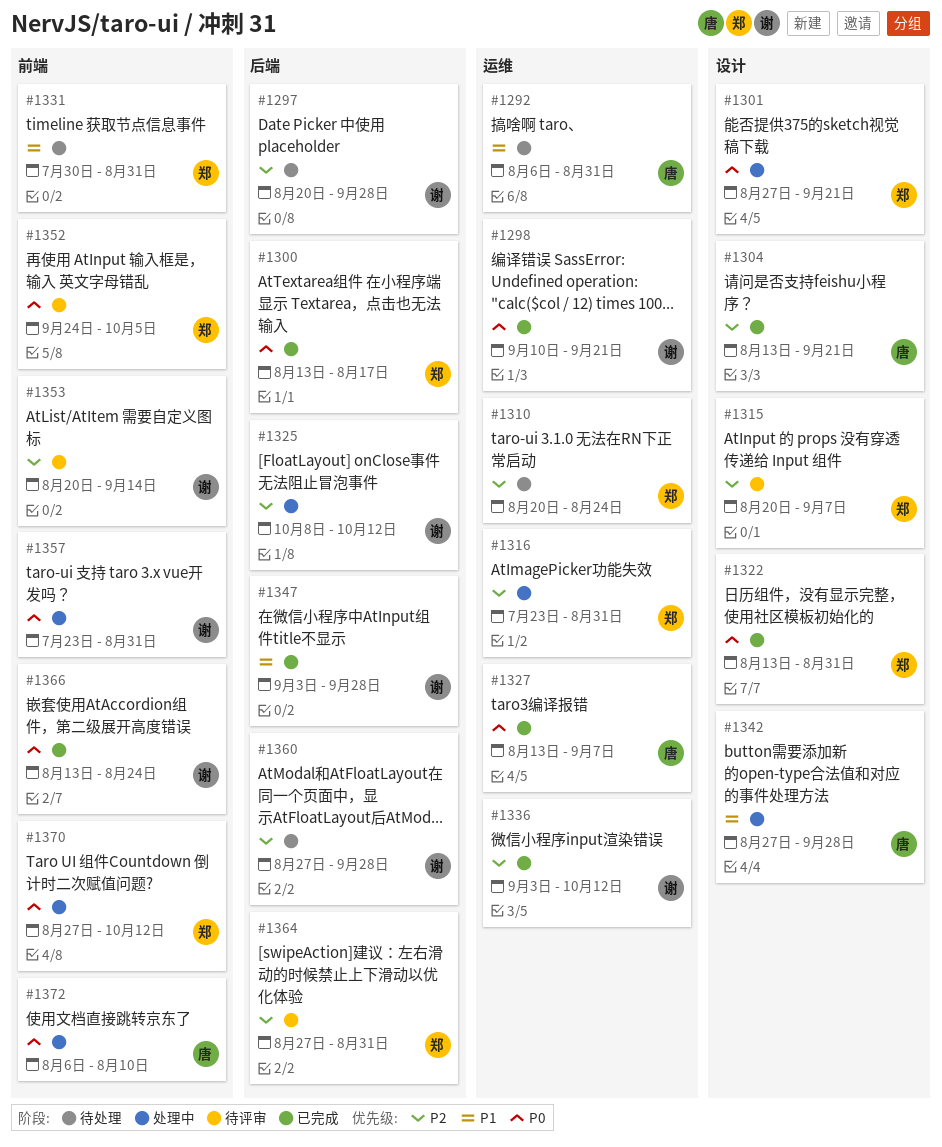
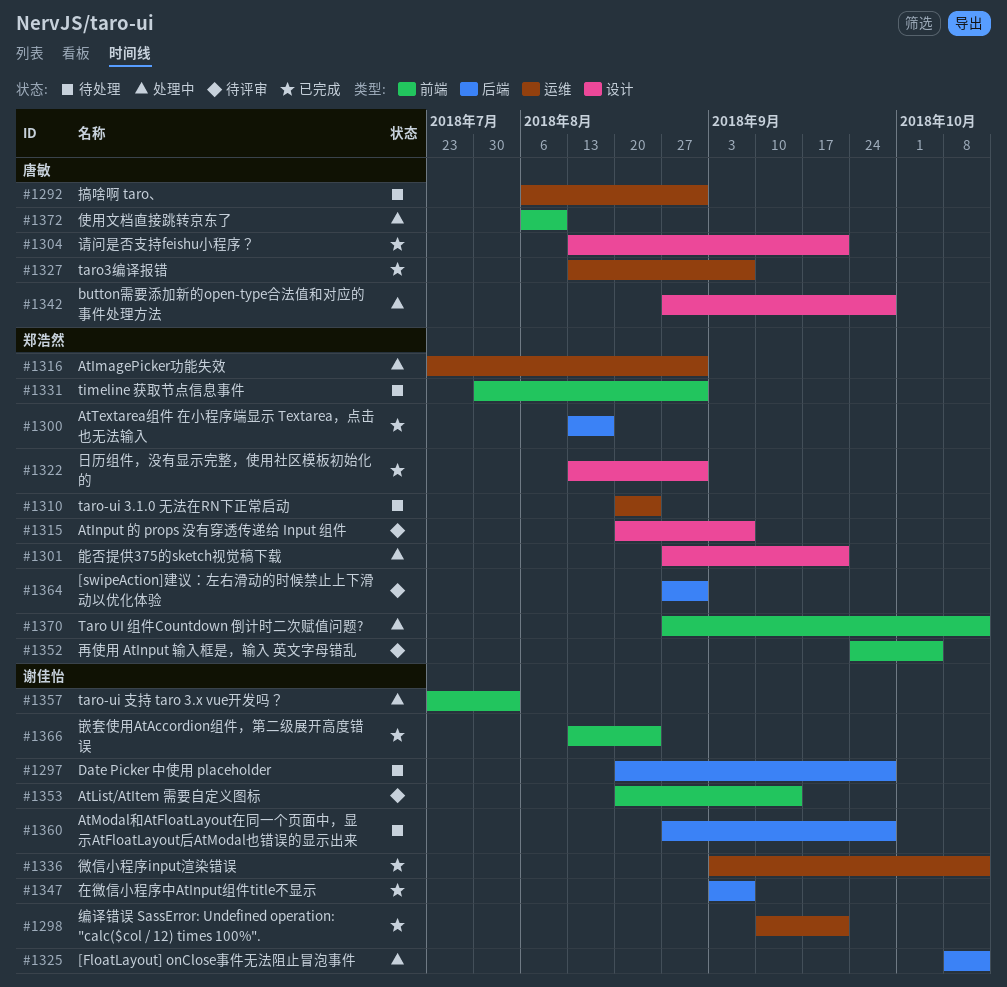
#1347, due: Sep 28 -> Sep 7
#1357, due: Aug 31 -> Aug 3

